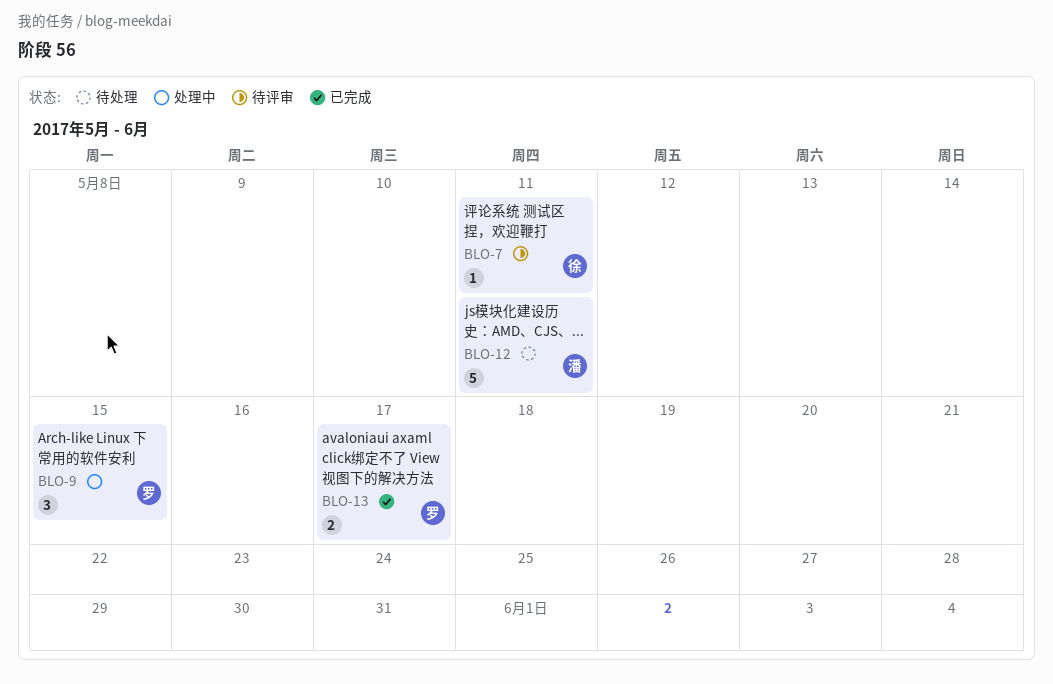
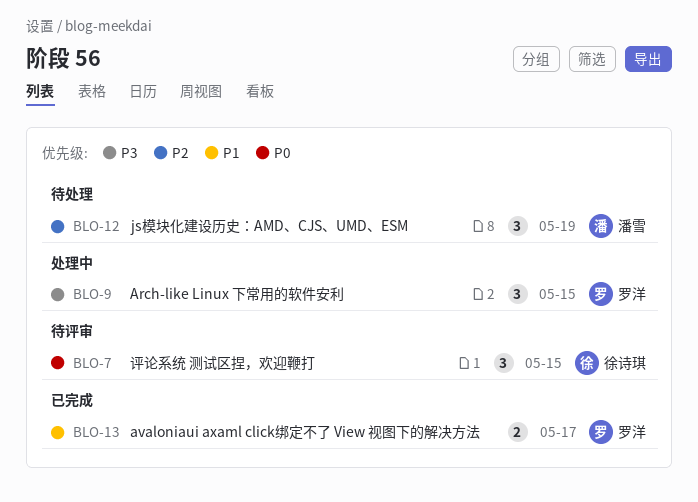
BLO-7, estimate: 1 -> 3
BLO-7, due: May 11 -> May 15
BLO-12, estimate: 5 -> 3
BLO-12, due: May 11 -> May 19

